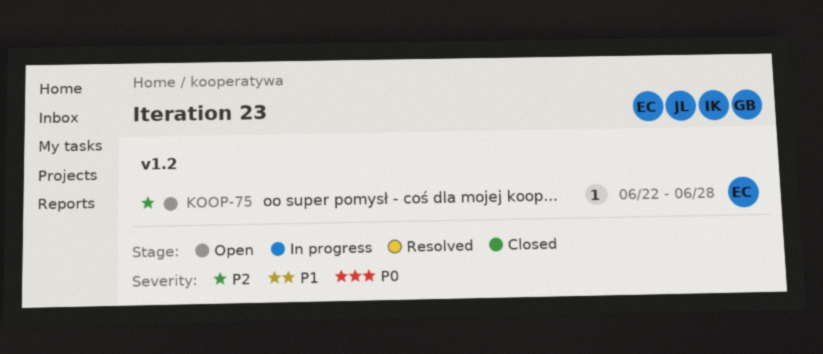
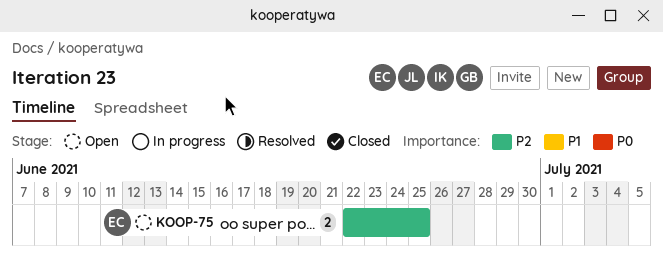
KOOP-75, estimate: 1 -> 2
KOOP-75, due: Jun 28 -> Jun 25

